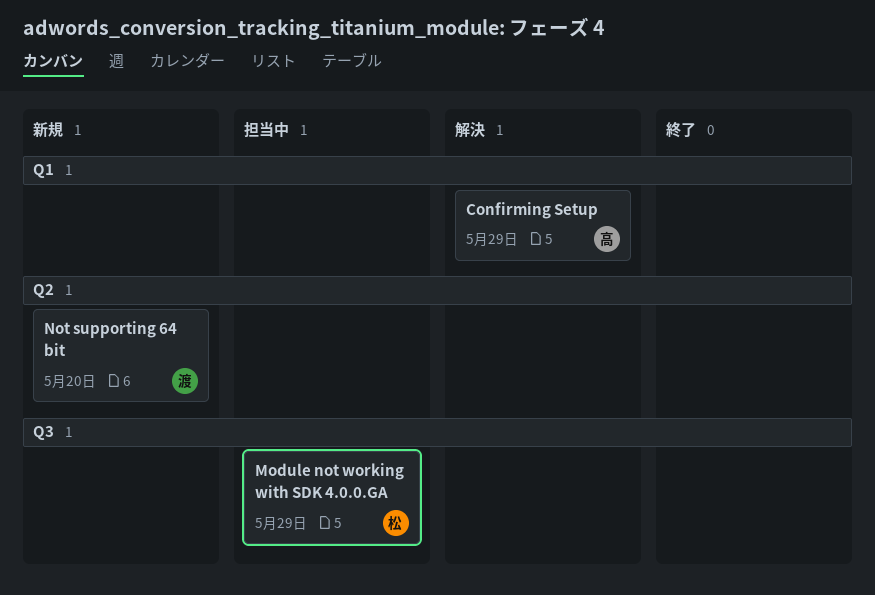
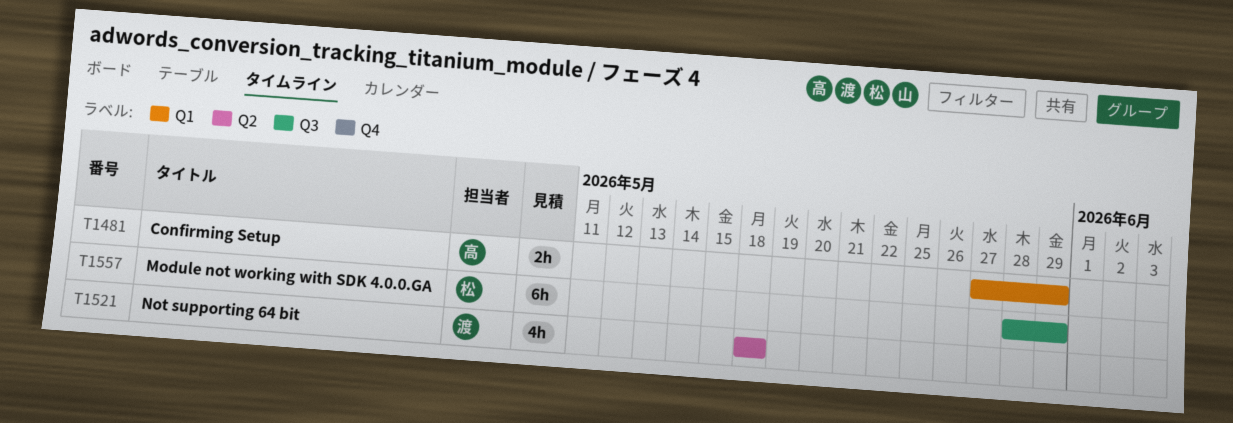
Not supporting 64 bit, due: May 20 -> May 18

